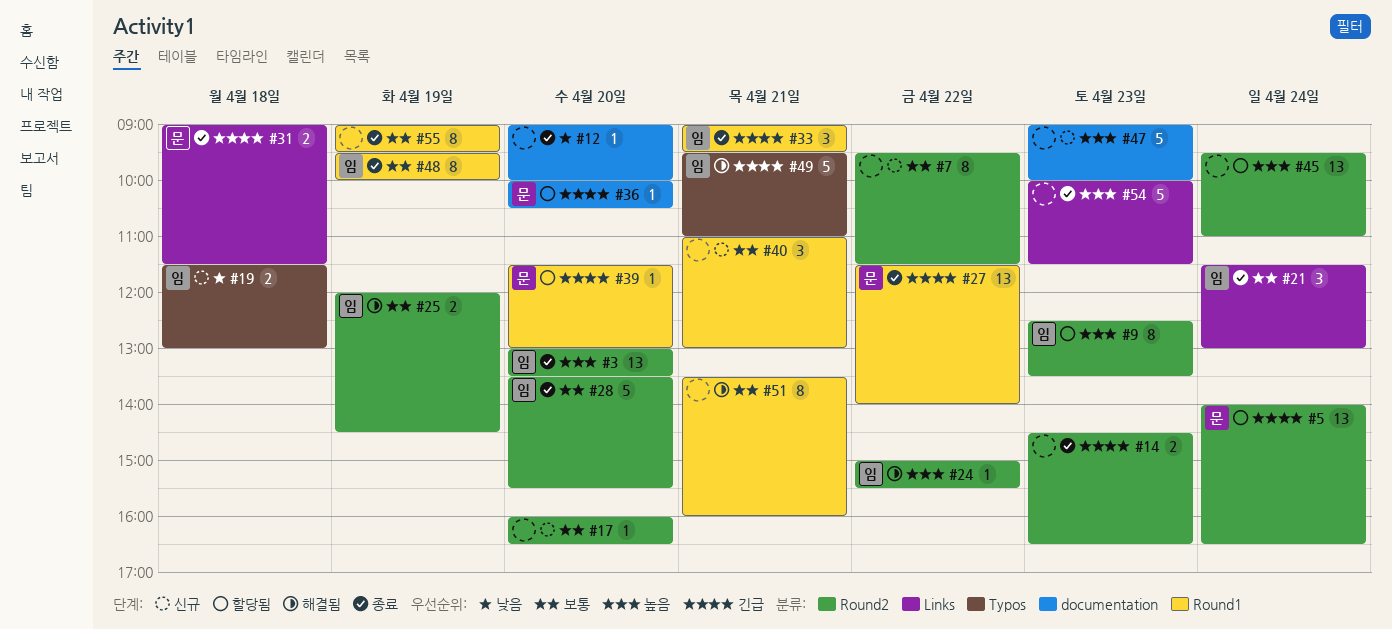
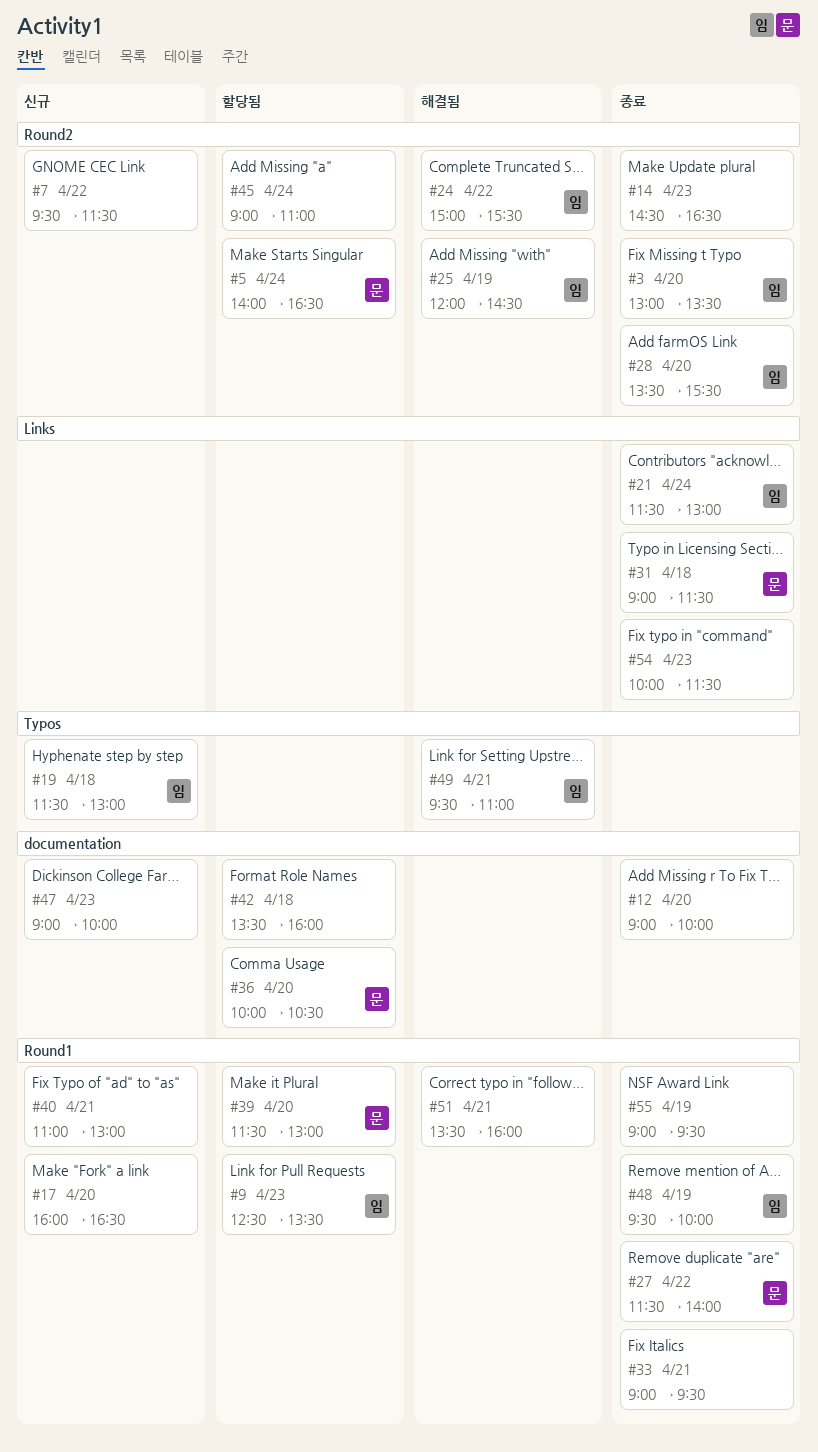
#9, label: Round2 -> Round1
#17, label: Round2 -> Round1
#33, owner: 임 -> none
#42: none -> present
#45, begins: 09:30 -> 09:00

